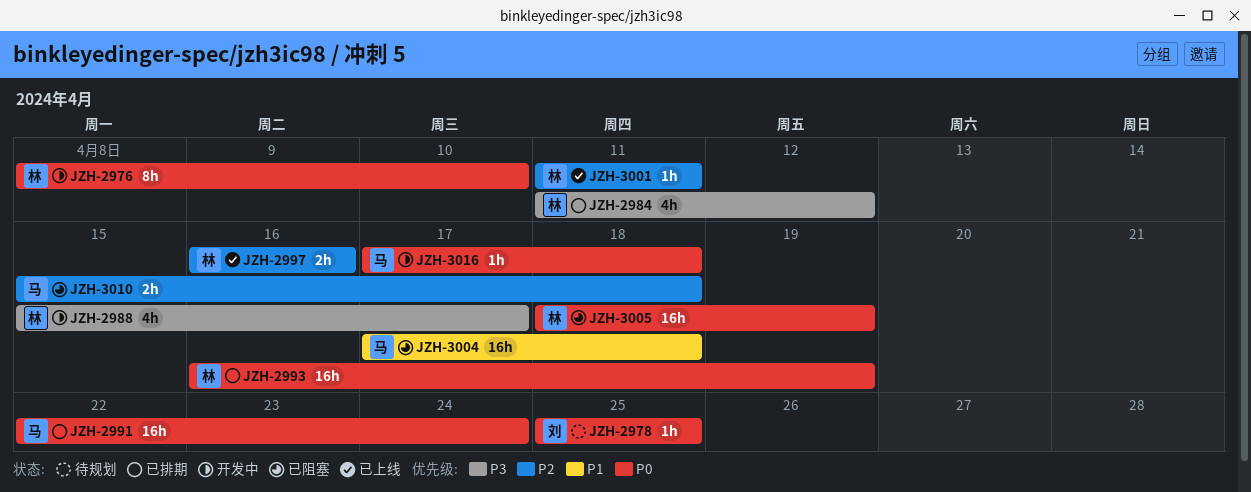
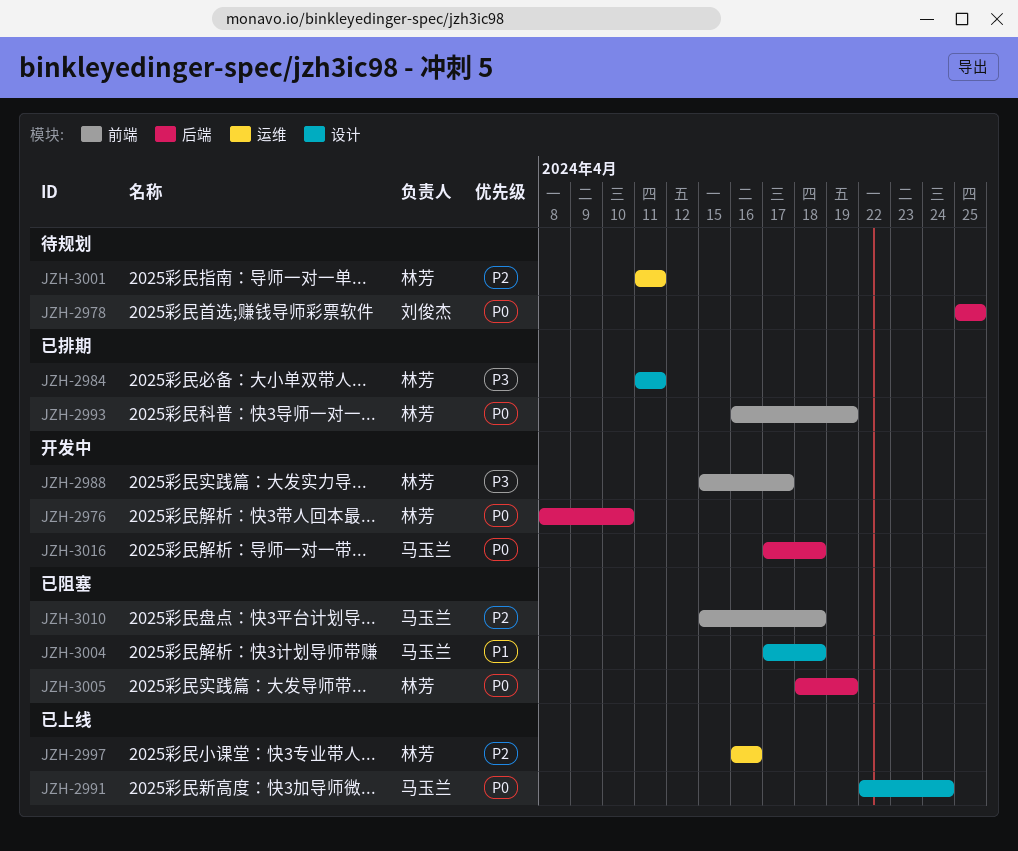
JZH-2984, due: Apr 12 -> Apr 11
JZH-2991, status: 已排期 -> 已上线
JZH-3001, status: 已上线 -> 待规划

